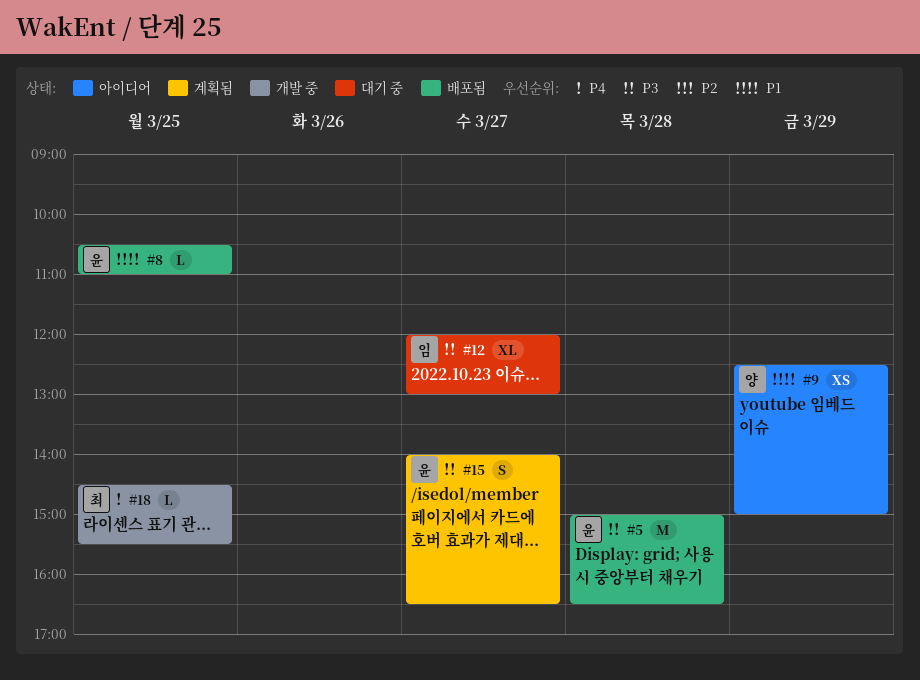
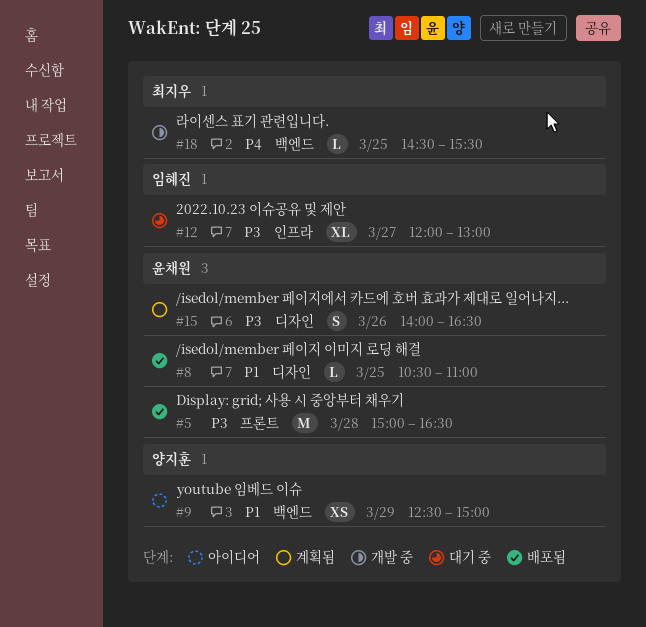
#15, day: Mar 27 -> Mar 26

